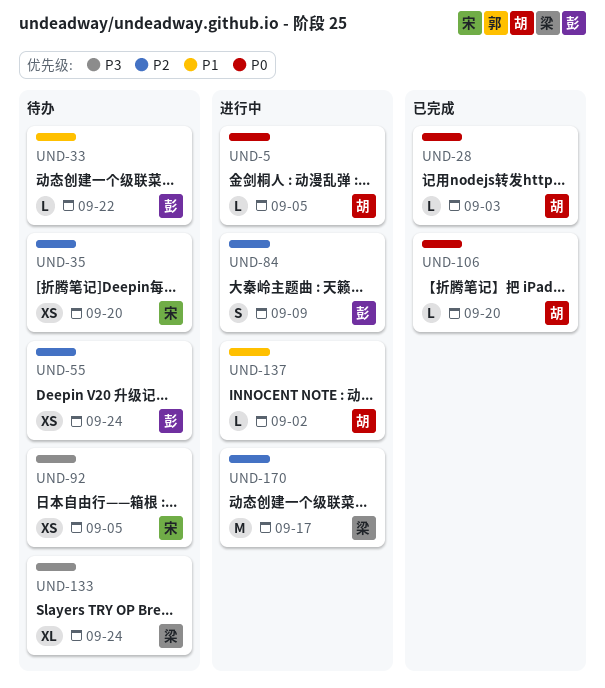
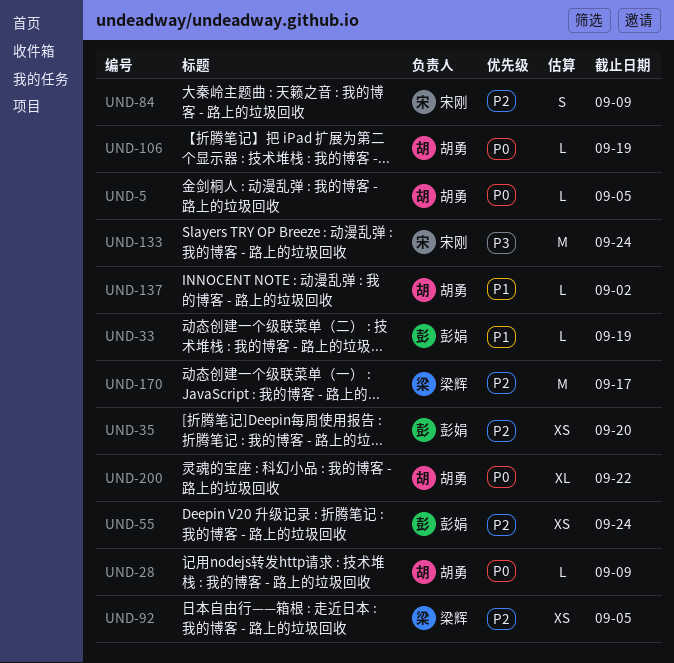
UND-28, due: Sep 3 -> Sep 9
UND-33, due: Sep 22 -> Sep 19
UND-35, owner: 宋刚 -> 彭娟
UND-84, owner: 彭娟 -> 宋刚
UND-92, owner: 宋刚 -> 梁辉
UND-92, priority: P3 -> P2
UND-106, due: Sep 20 -> Sep 19
UND-133, owner: 梁辉 -> 宋刚
UND-133, estimate: XL -> M
UND-200: none -> present

